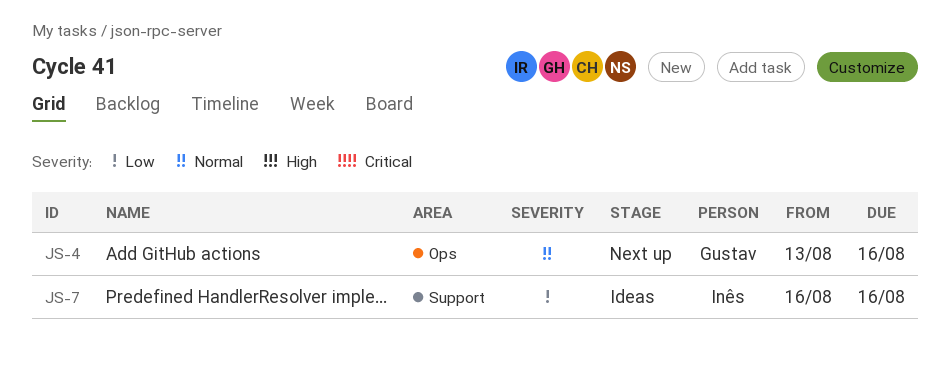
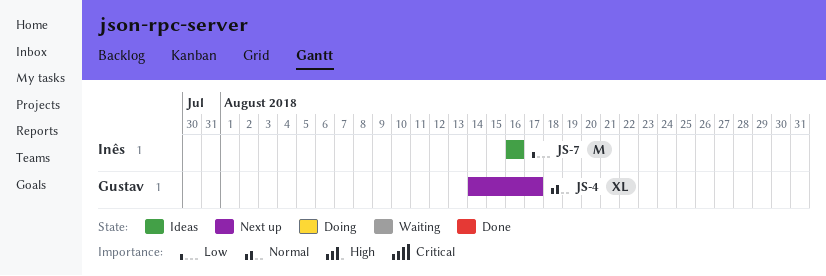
JS-4, start: Aug 13 -> Aug 14
JS-4, due: Aug 16 -> Aug 17

